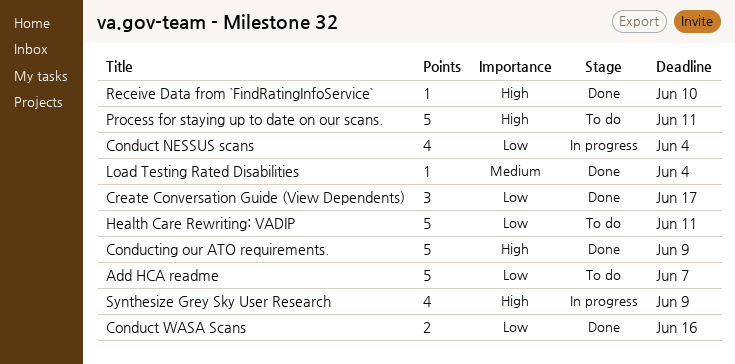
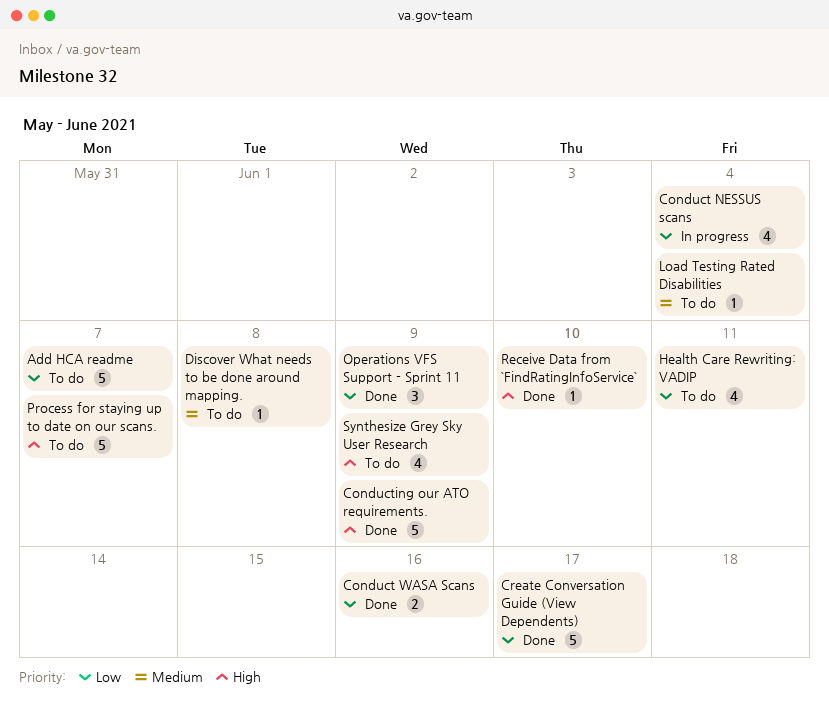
Create Conversation Guide (View Dependents), estimate: 3 -> 5
Discover What needs to be done around mapping.: none -> present
Health Care Rewriting: VADIP, estimate: 5 -> 4
Load Testing Rated Disabilities, status: Done -> To do
Operations VFS Support - Sprint 11: none -> present
Process for staying up to date on our scans., due: Jun 11 -> Jun 7
Synthesize Grey Sky User Research, status: In progress -> To do

